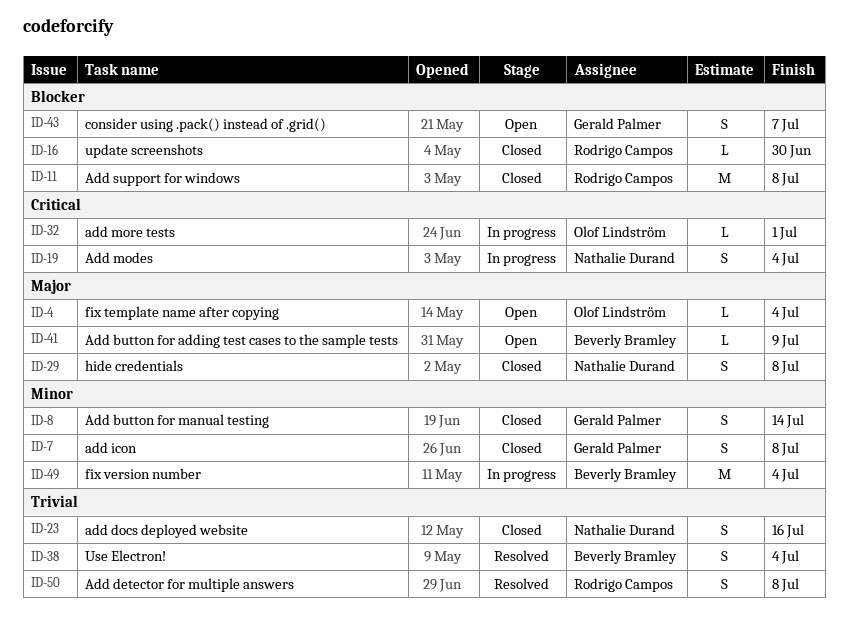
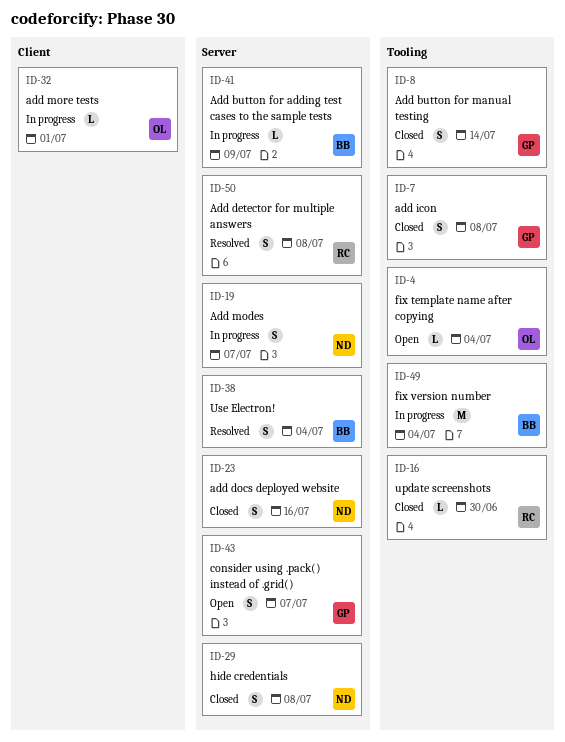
ID-11: present -> none
ID-19, due: Jul 4 -> Jul 7
ID-41, status: Open -> In progress

